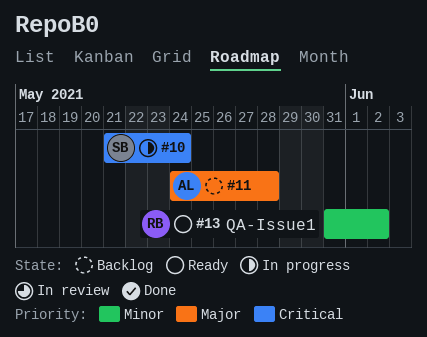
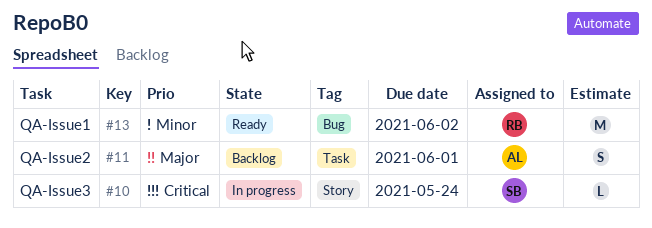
#11, due: May 28 -> Jun 1

